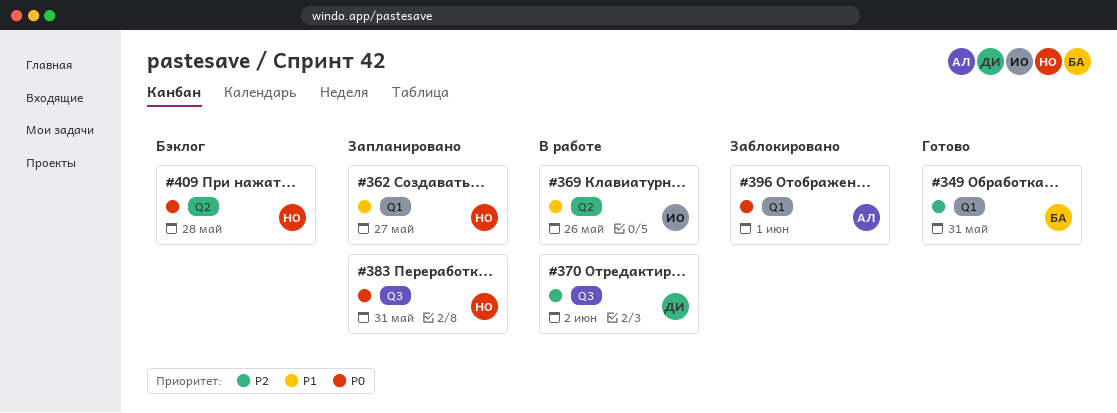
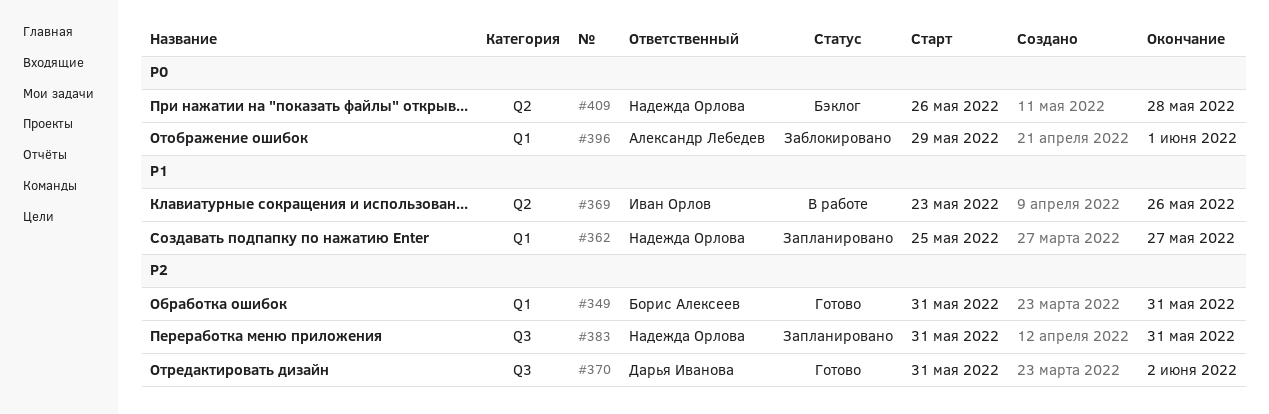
#370, status: В работе -> Готово
#383, priority: P0 -> P2

